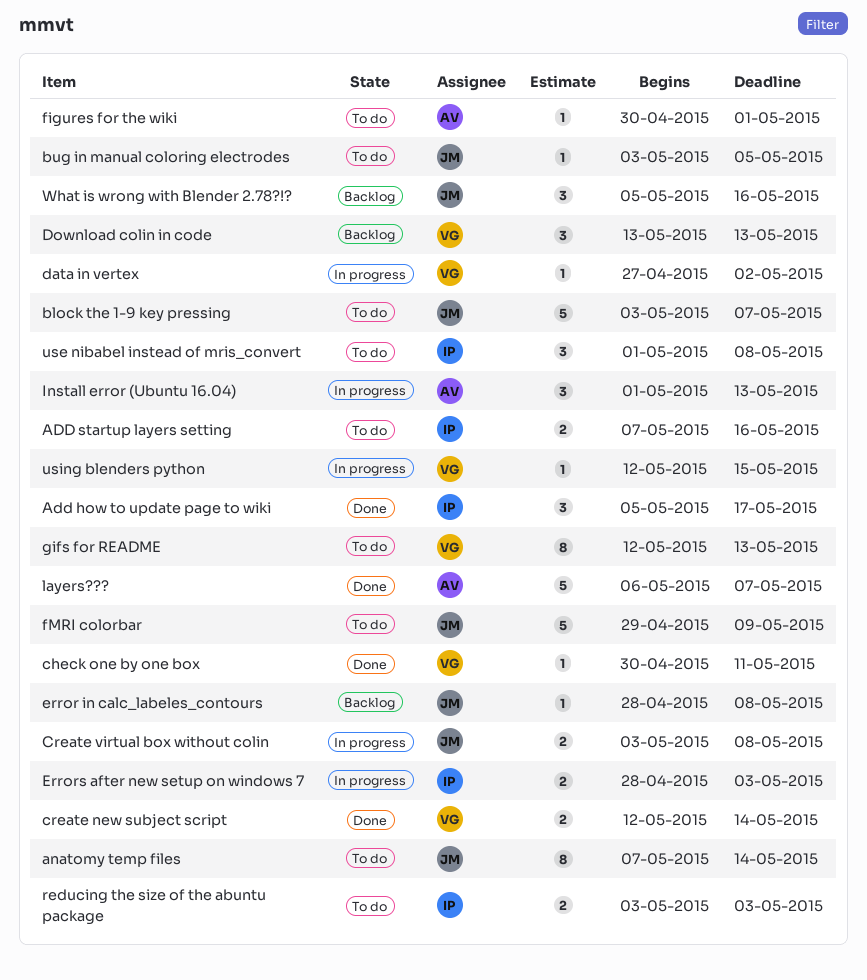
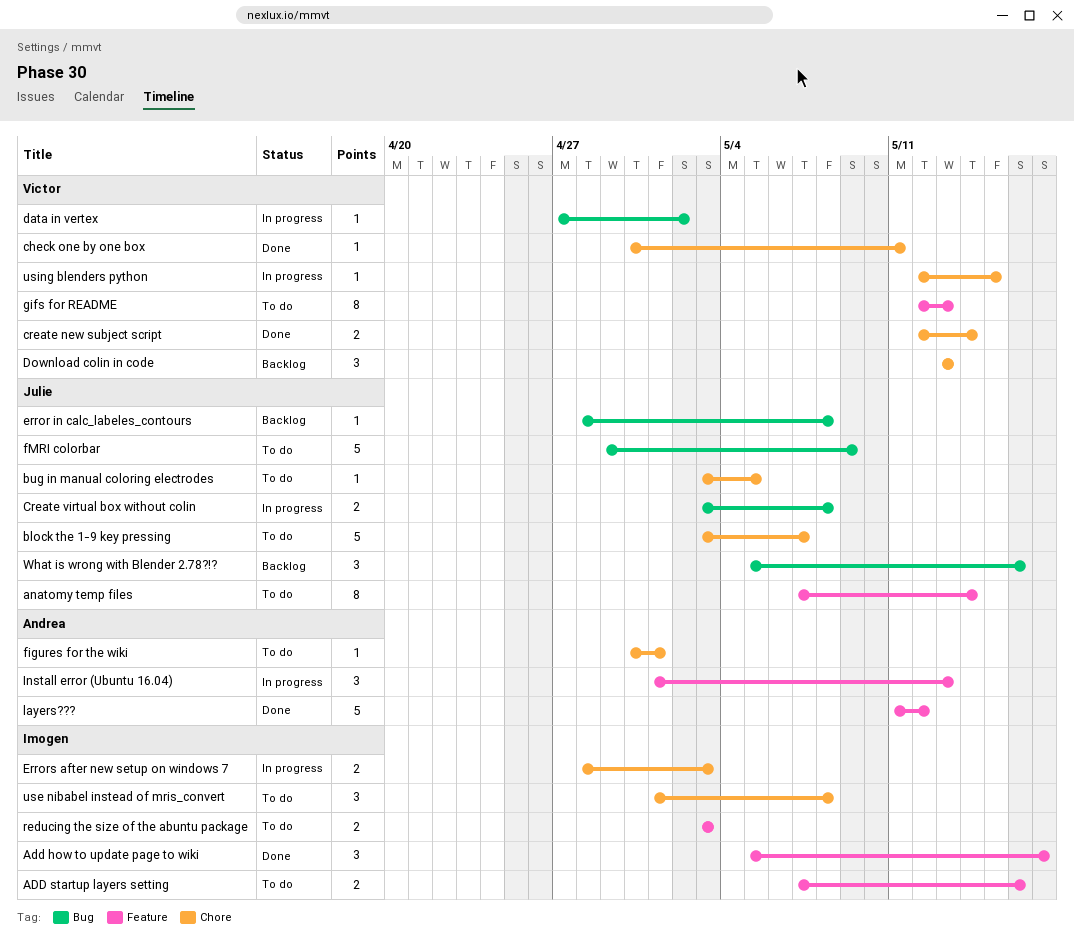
layers???, start: May 6 -> May 11
layers???, due: May 7 -> May 12

